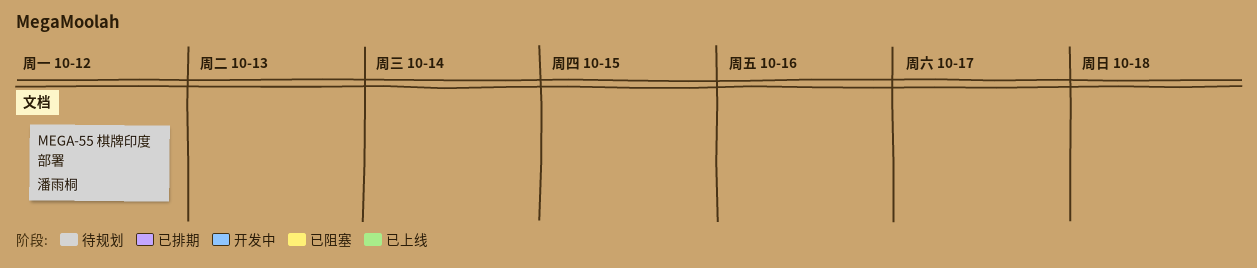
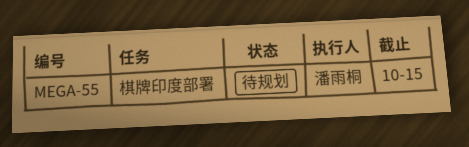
MEGA-55, due: Oct 12 -> Oct 15

